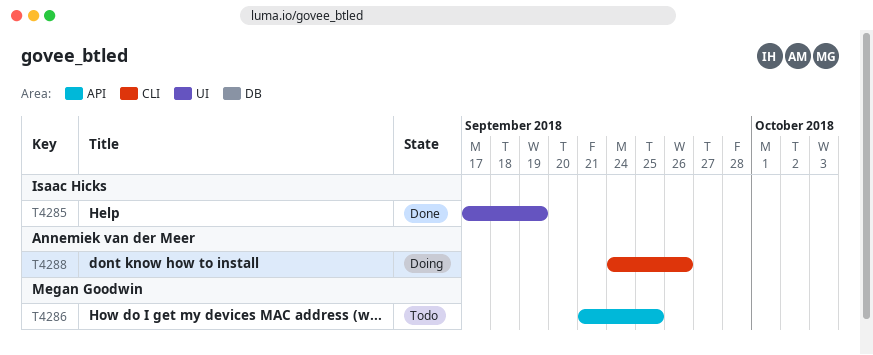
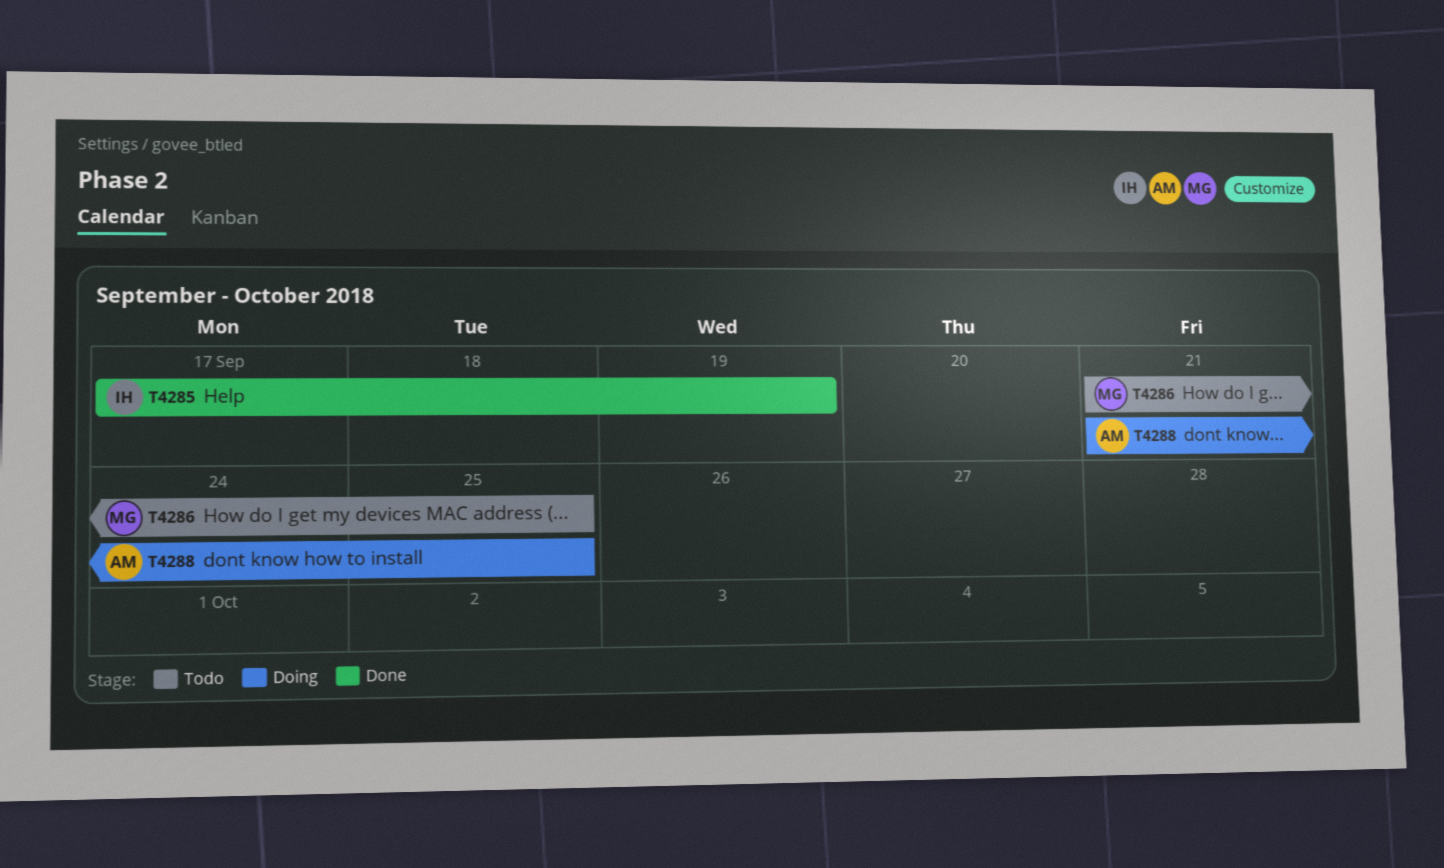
T4288, start: Sep 24 -> Sep 21
T4288, due: Sep 26 -> Sep 25

